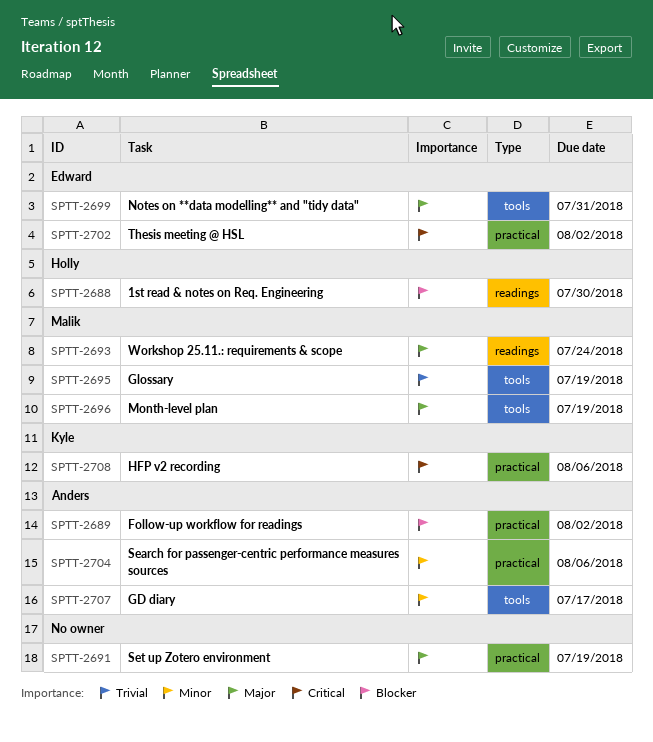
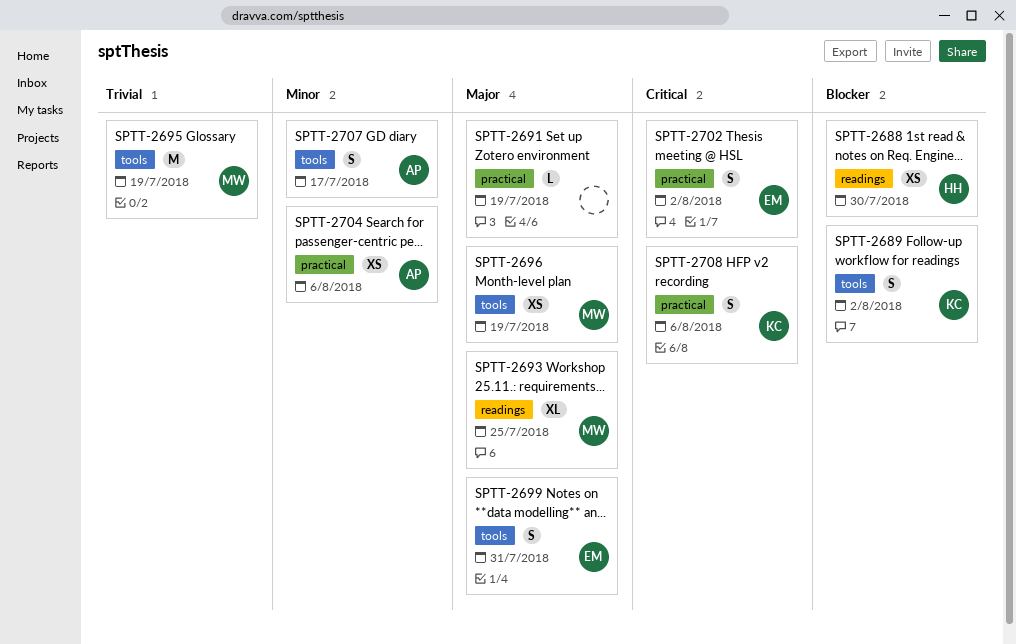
SPTT-2689, owner: Anders -> Kyle
SPTT-2689, label: practical -> tools
SPTT-2693, due: Jul 24 -> Jul 25

